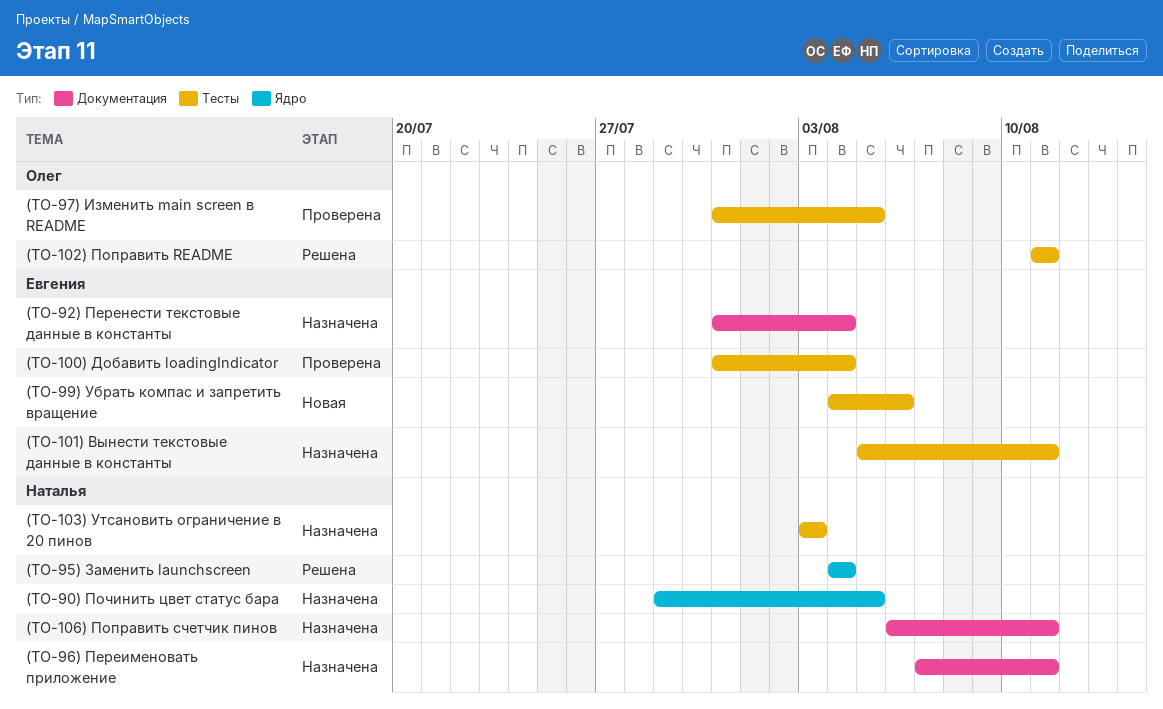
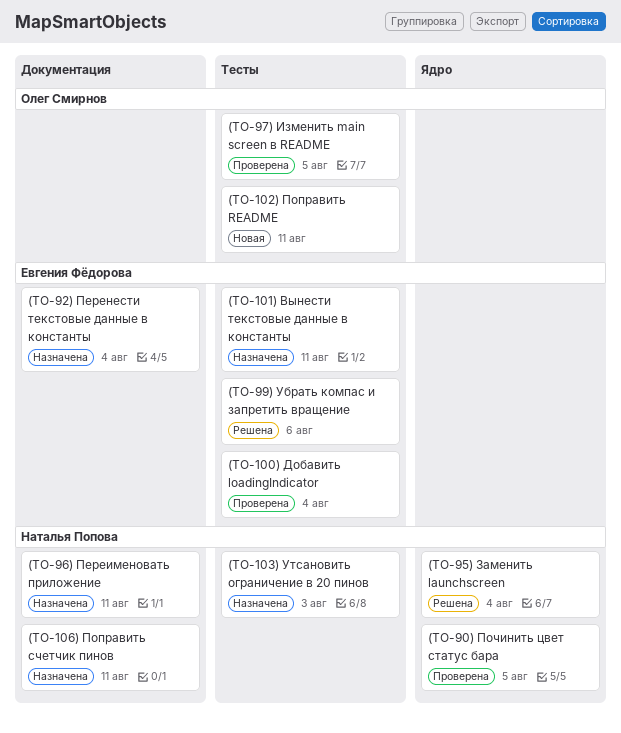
(TO-99) Убрать компас и запретить вращение, status: Новая -> Решена
(ТО-102) Поправить README, status: Решена -> Новая
(ТО-90) Починить цвет статус бара, status: Назначена -> Проверена

